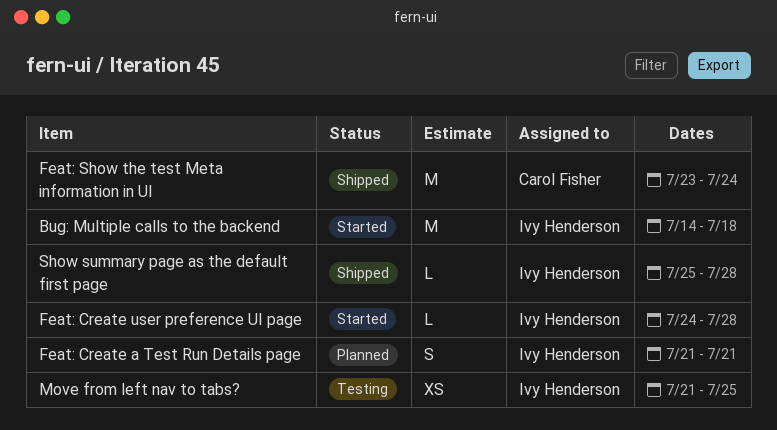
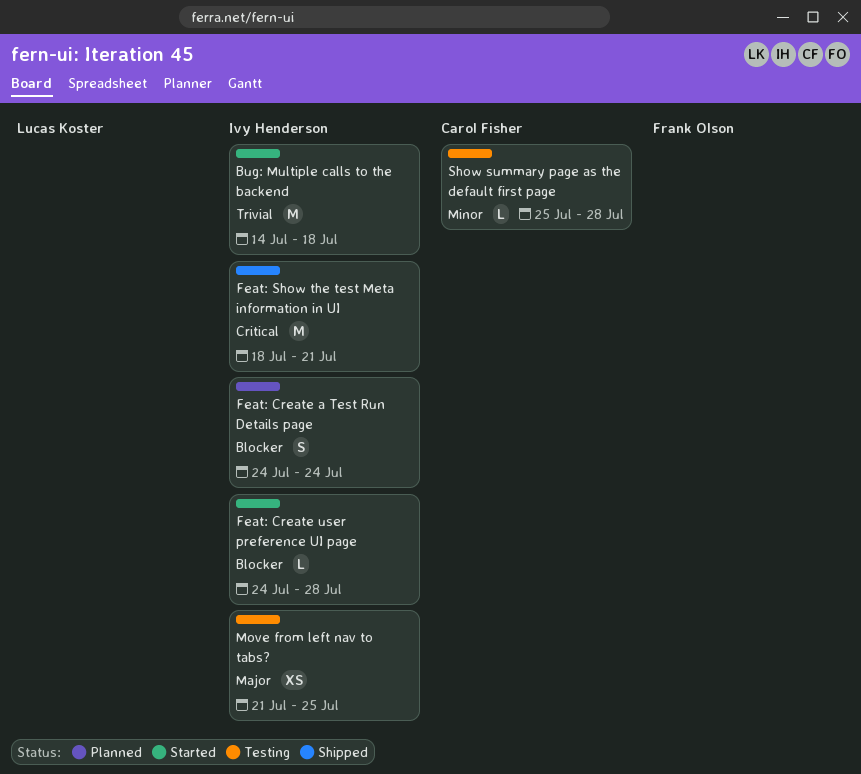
Feat: Create a Test Run Details page, start: Jul 21 -> Jul 24
Feat: Create a Test Run Details page, due: Jul 21 -> Jul 24
Feat: Show the test Meta information in UI, owner: Carol Fisher -> Ivy Henderson
Feat: Show the test Meta information in UI, start: Jul 23 -> Jul 18
Feat: Show the test Meta information in UI, due: Jul 24 -> Jul 21
Show summary page as the default first page, status: Shipped -> Testing
Show summary page as the default first page, owner: Ivy Henderson -> Carol Fisher

